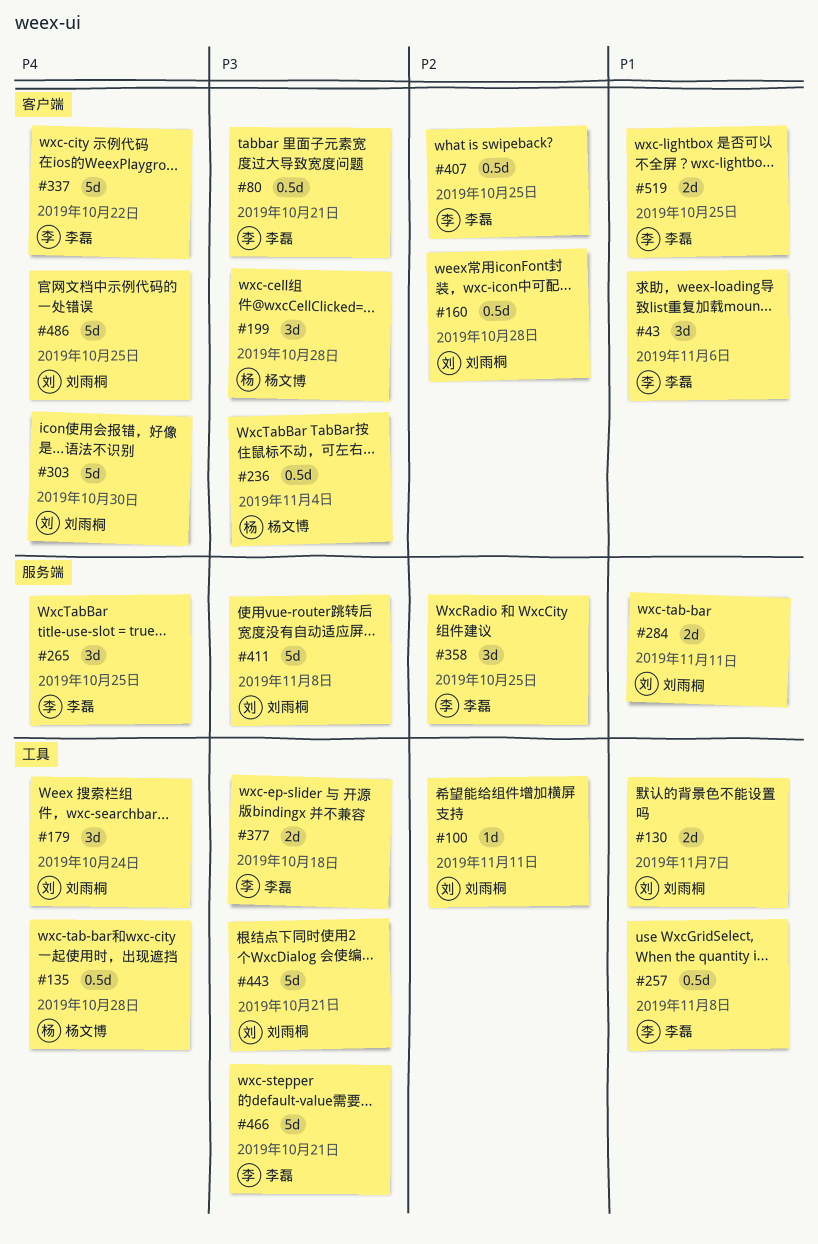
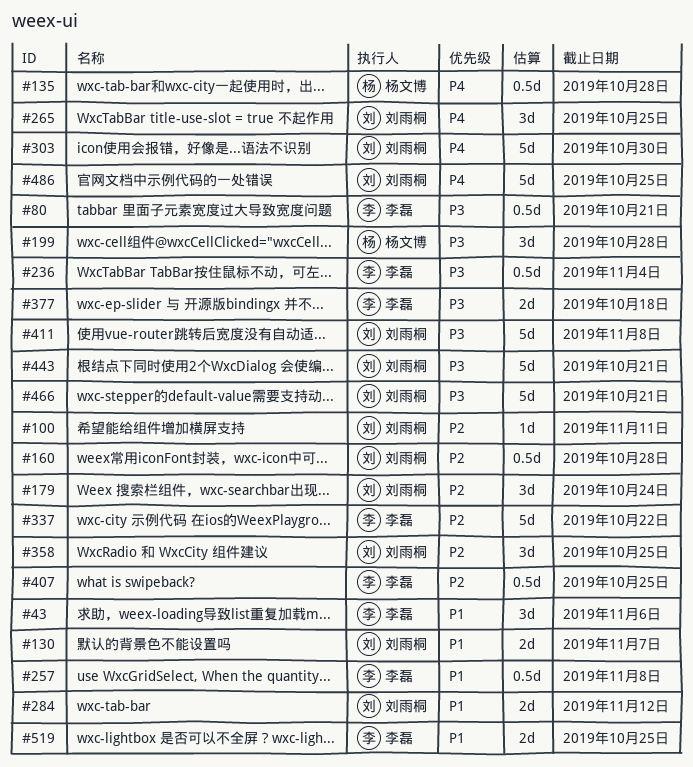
#179, priority: P4 -> P2
#236, owner: 杨文博 -> 李磊
#265, owner: 李磊 -> 刘雨桐
#284, due: Nov 11 -> Nov 12
#337, priority: P4 -> P2
#358, owner: 李磊 -> 刘雨桐
#466, owner: 李磊 -> 刘雨桐

